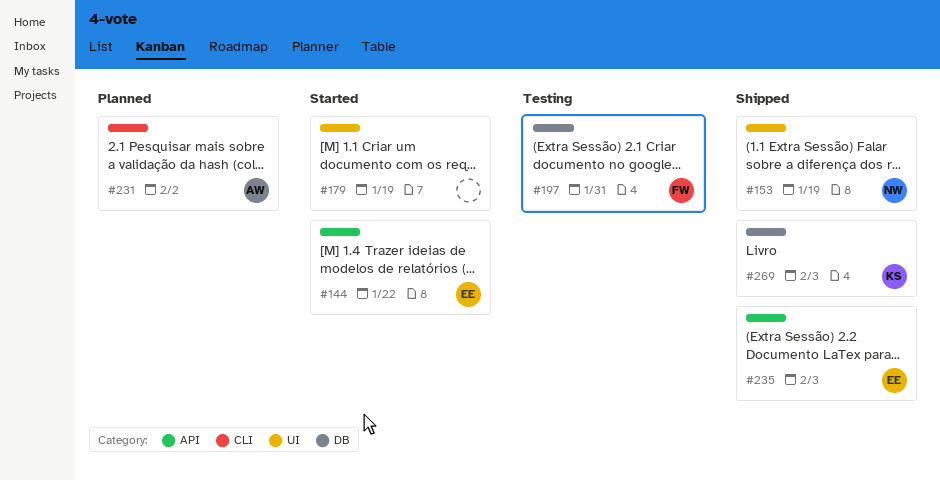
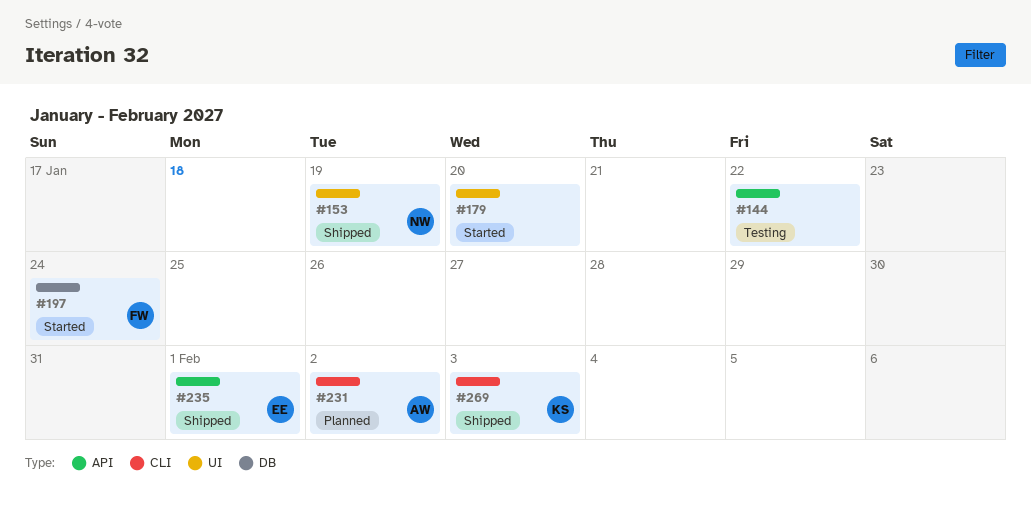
#144, status: Started -> Testing
#144, owner: EE -> none
#179, due: Jan 19 -> Jan 20
#197, status: Testing -> Started
#197, due: Jan 31 -> Jan 24
#235, due: Feb 3 -> Feb 1
#269, label: DB -> CLI

